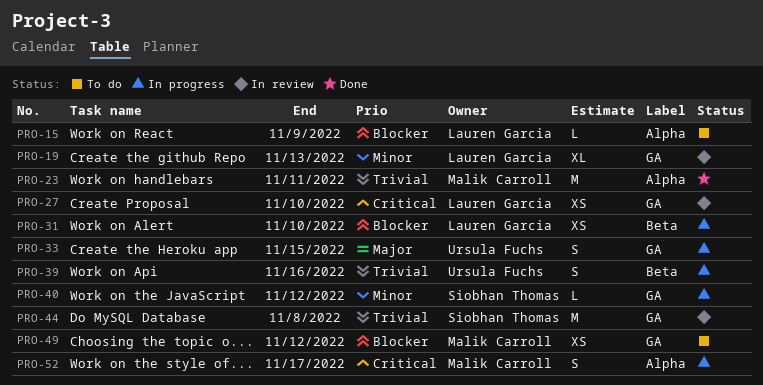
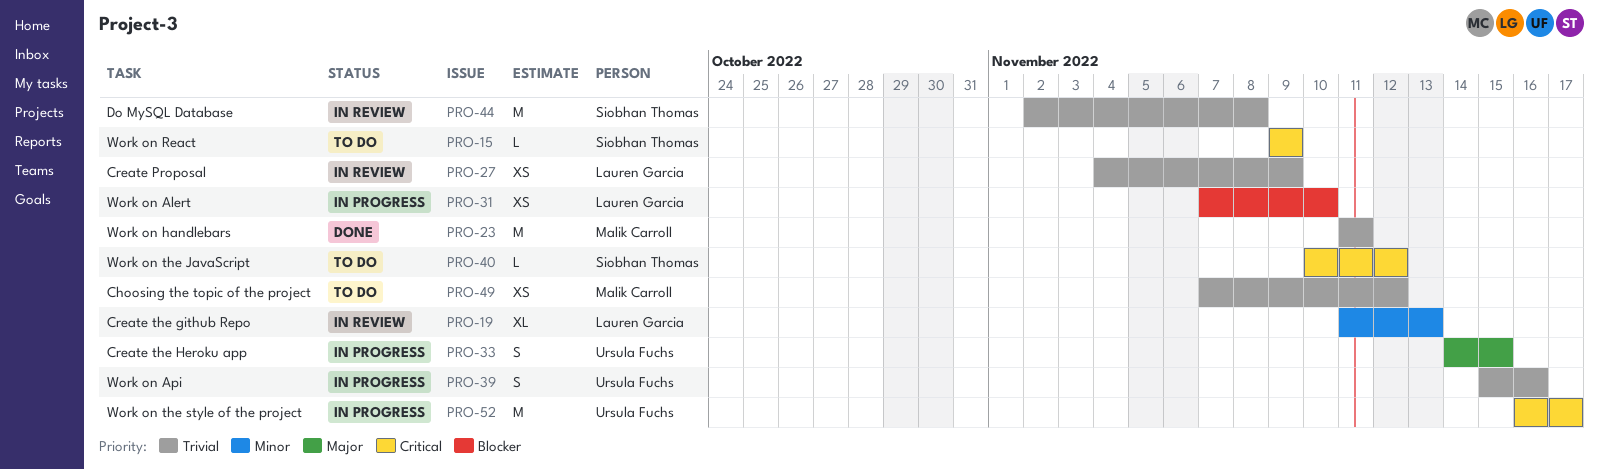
PRO-15, owner: Lauren Garcia -> Siobhan Thomas
PRO-15, priority: Blocker -> Critical
PRO-27, priority: Critical -> Trivial
PRO-27, due: Nov 10 -> Nov 9
PRO-40, status: In progress -> To do
PRO-40, priority: Minor -> Critical
PRO-49, priority: Blocker -> Trivial
PRO-52, owner: Malik Carroll -> Ursula Fuchs
PRO-52, estimate: S -> M

